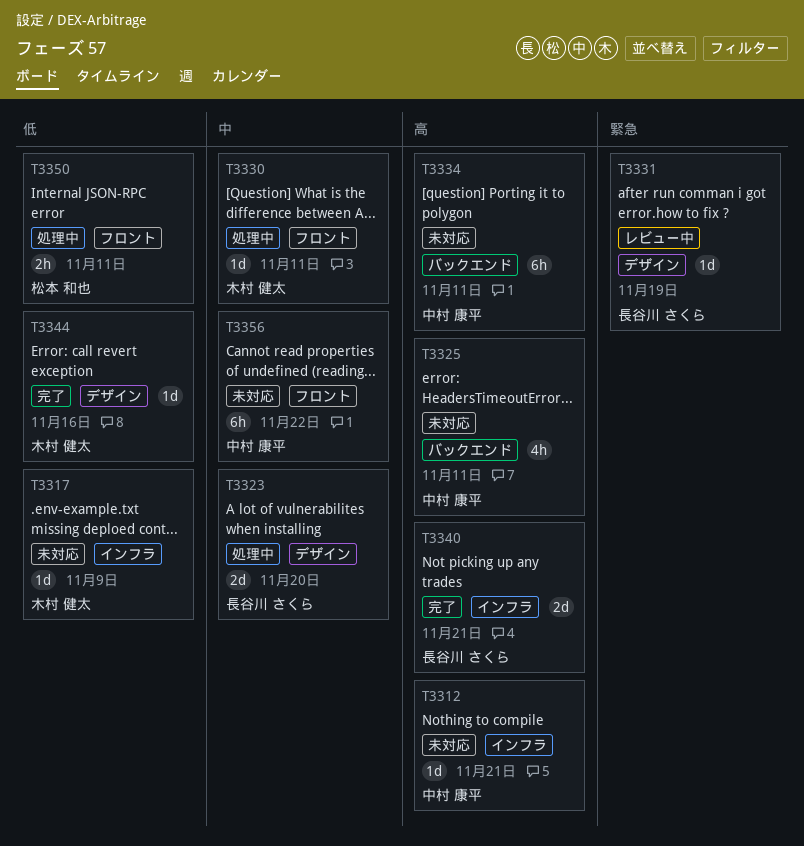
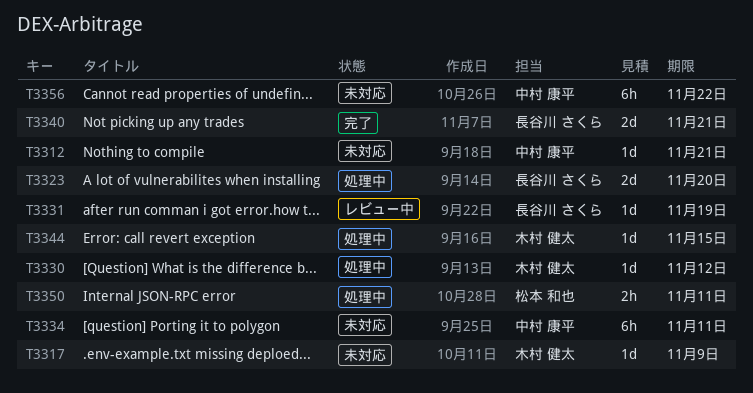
T3325: present -> none
T3330, due: Nov 11 -> Nov 12
T3344, status: 完了 -> 処理中
T3344, due: Nov 16 -> Nov 15

